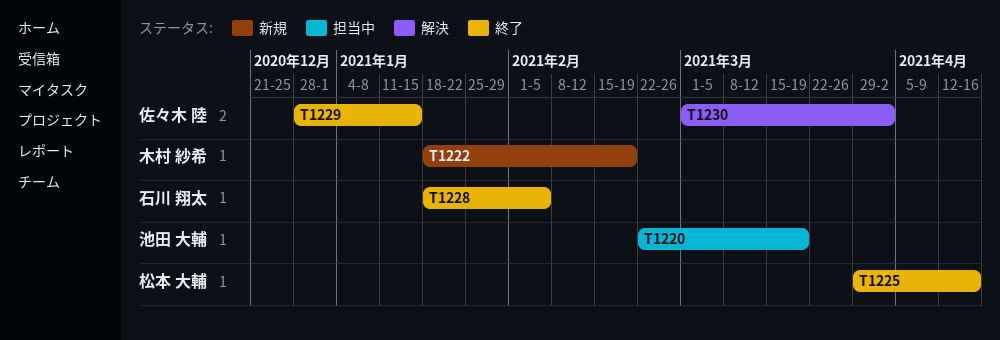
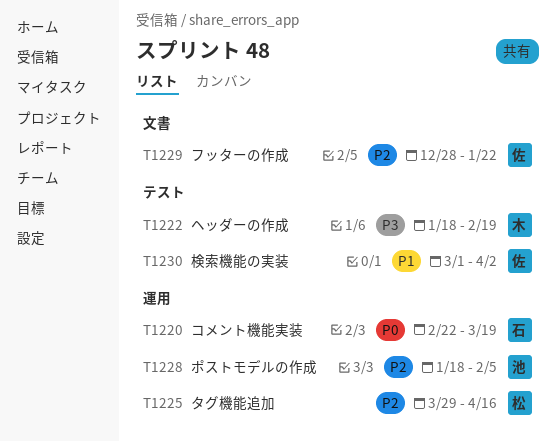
T1220, owner: 池田 大輔 -> 石川 翔太
T1228, owner: 石川 翔太 -> 池田 大輔
T1229, due: Jan 15 -> Jan 22

